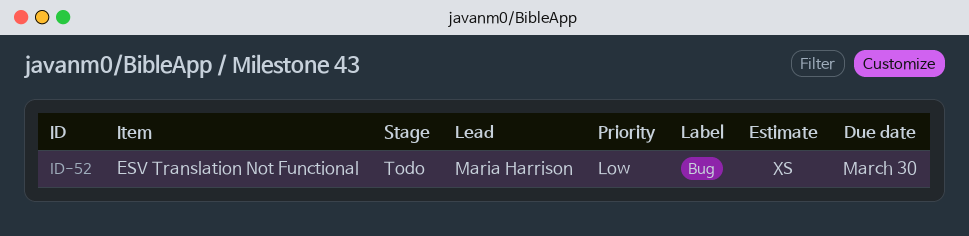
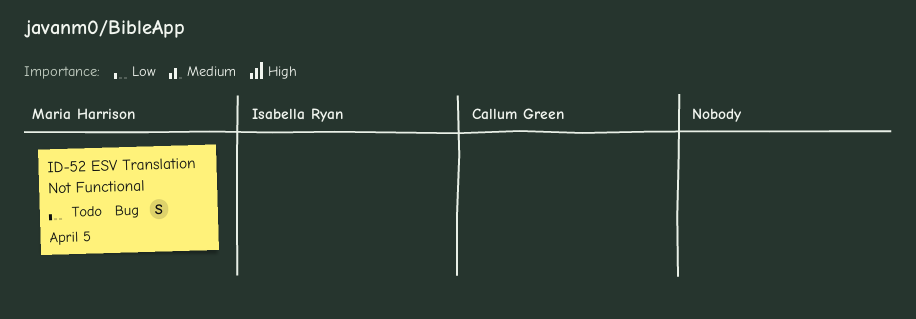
ID-52, estimate: XS -> S
ID-52, due: Mar 30 -> Apr 5

